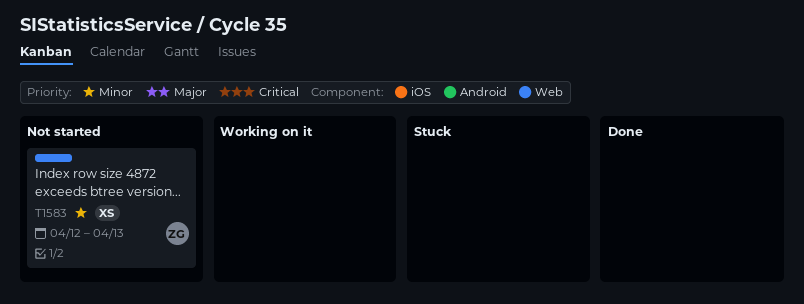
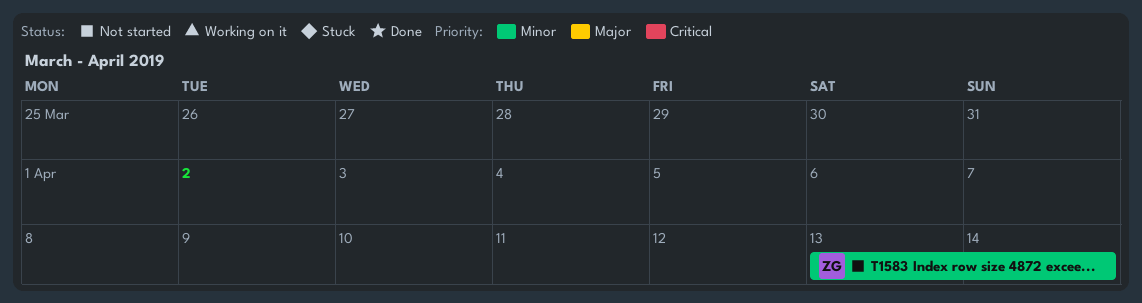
T1583, start: Apr 12 -> Apr 13
T1583, due: Apr 13 -> Apr 14

